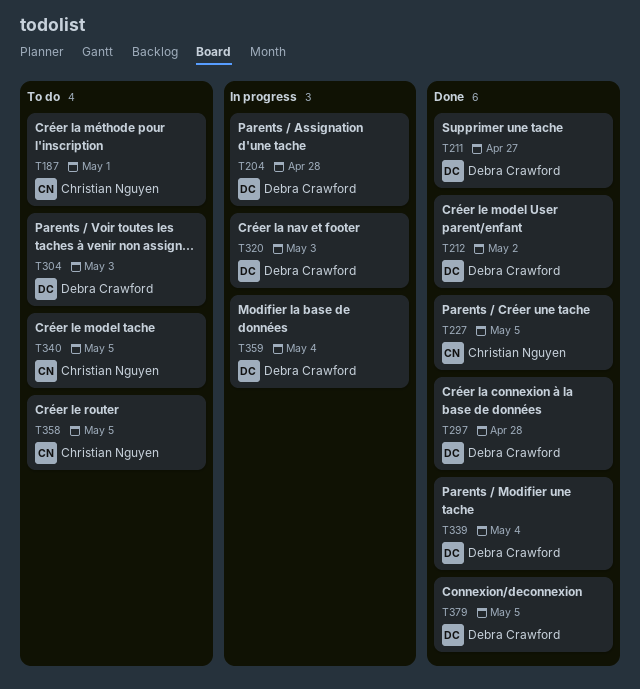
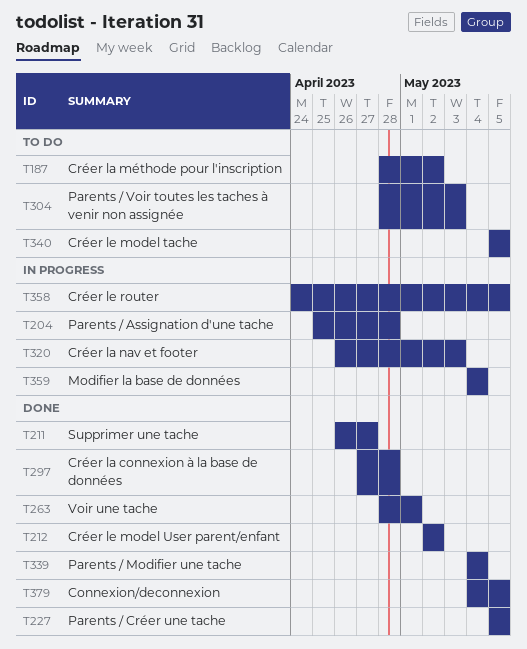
T187, due: May 1 -> May 2
T263: none -> present
T358, status: To do -> In progress

